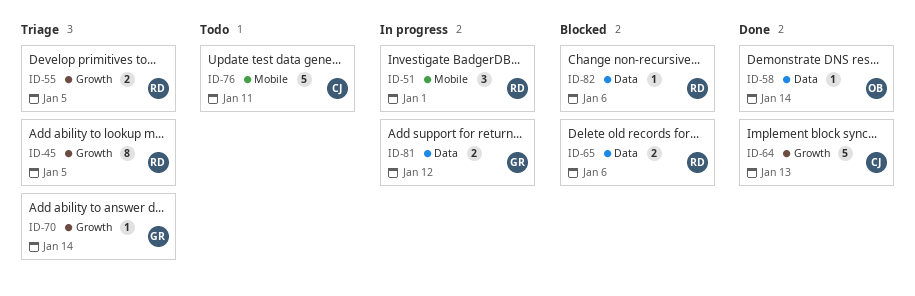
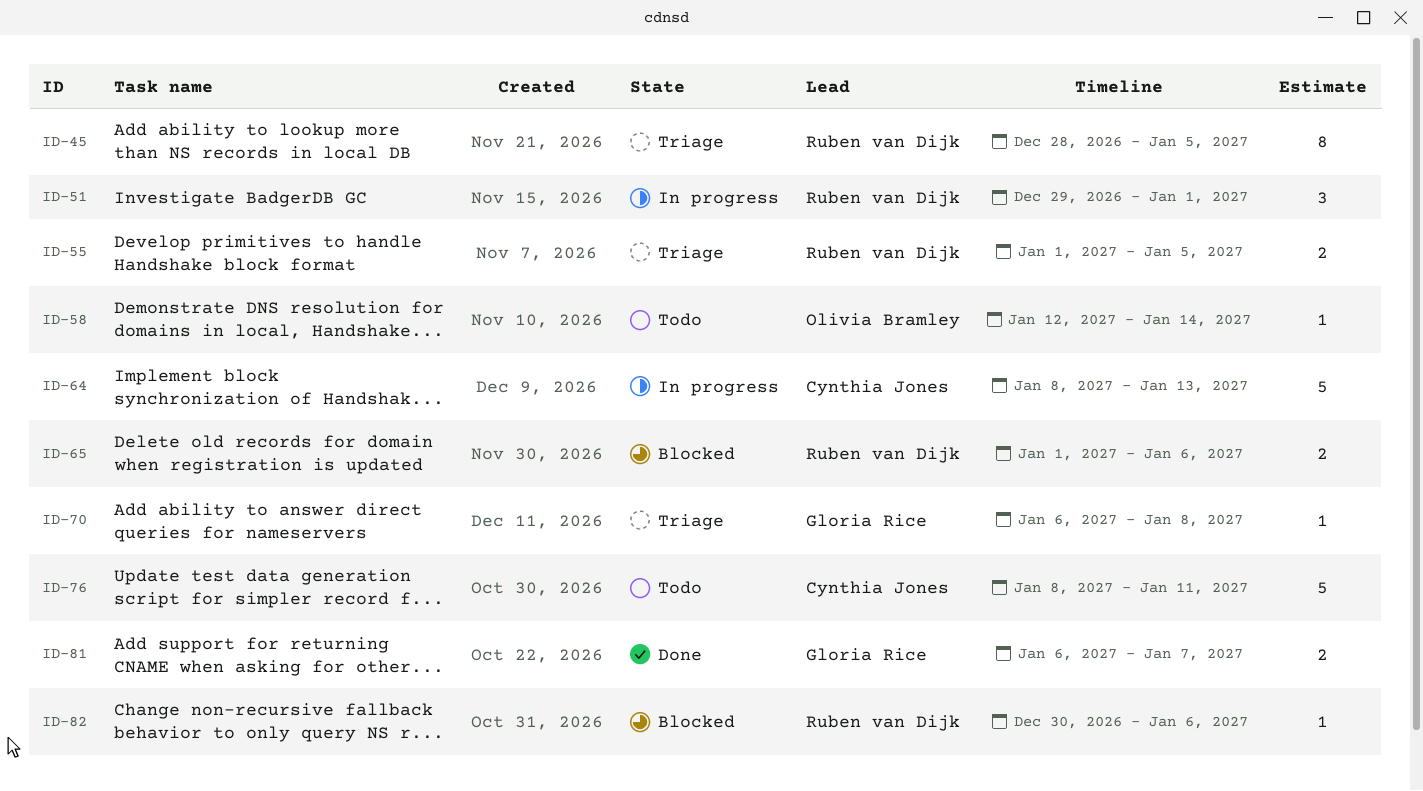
ID-58, status: Done -> Todo
ID-64, status: Done -> In progress
ID-70, due: Jan 14 -> Jan 8
ID-81, status: In progress -> Done
ID-81, due: Jan 12 -> Jan 7

